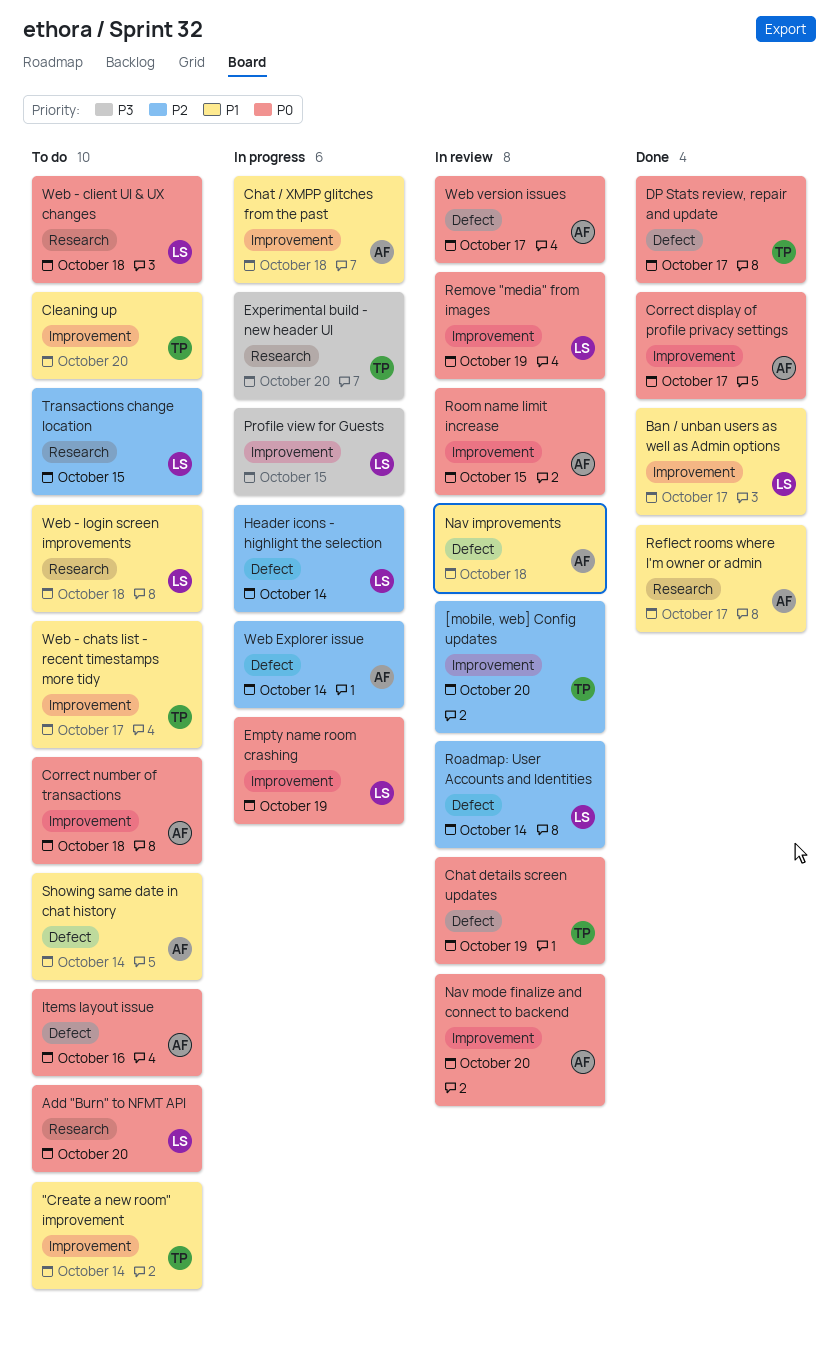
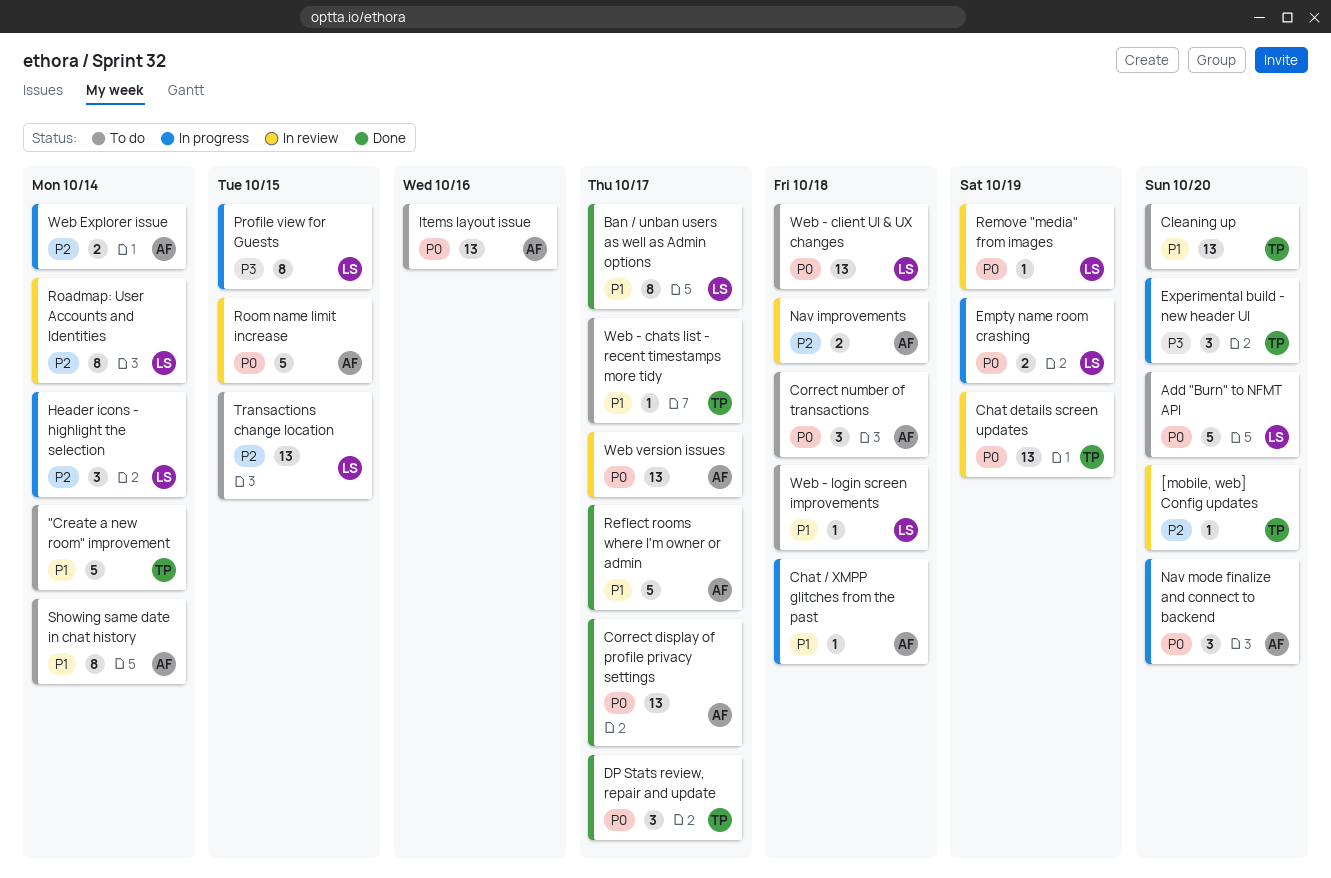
Nav improvements, priority: P1 -> P2
Nav mode finalize and connect to backend, status: In review -> In progress

